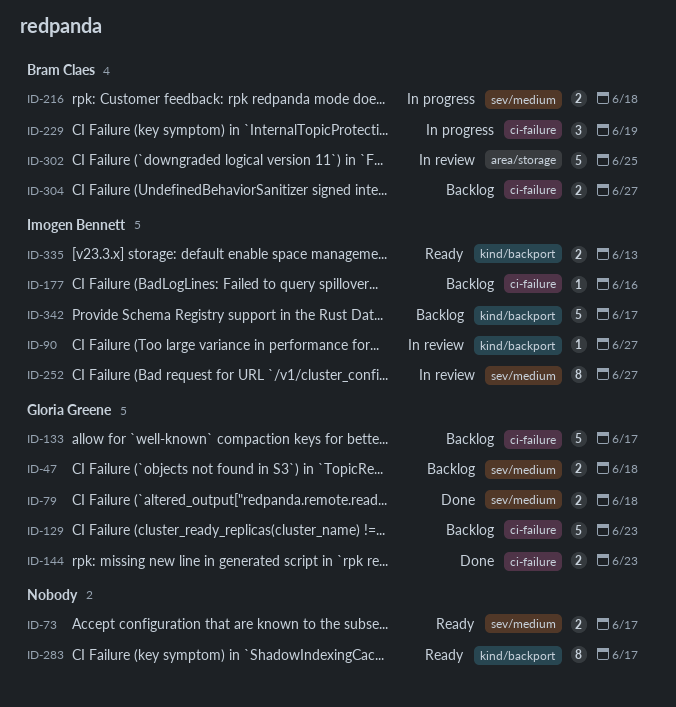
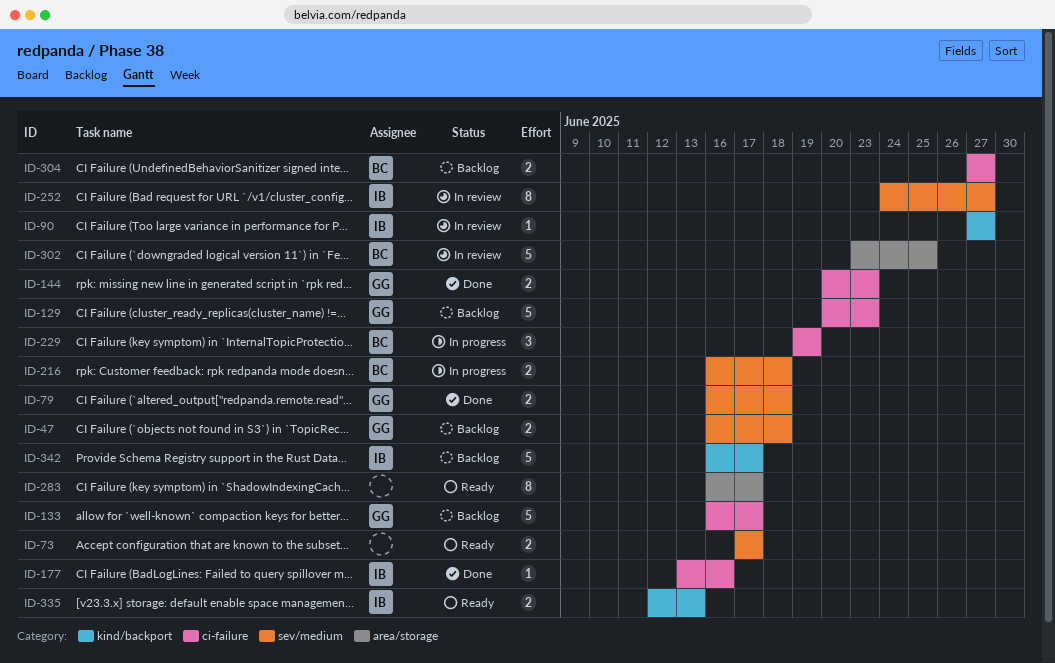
ID-177, status: Backlog -> Done
ID-283, label: kind/backport -> area/storage

